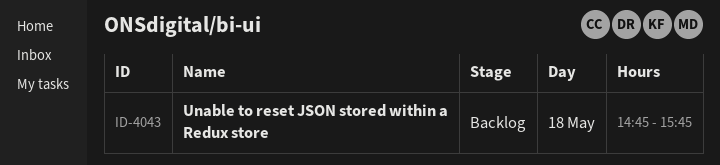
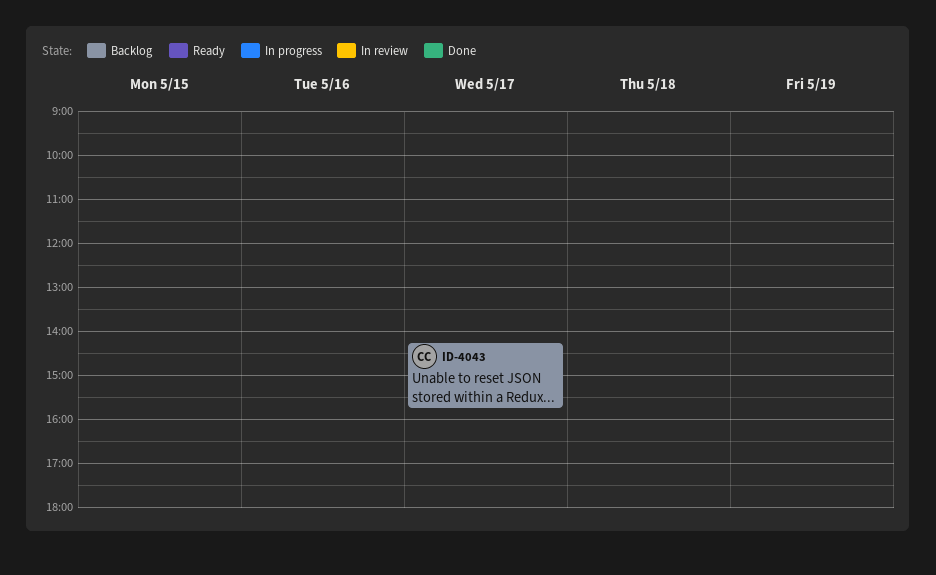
ID-4043, day: May 18 -> May 17
ID-4043, begins: 14:45 -> 14:15

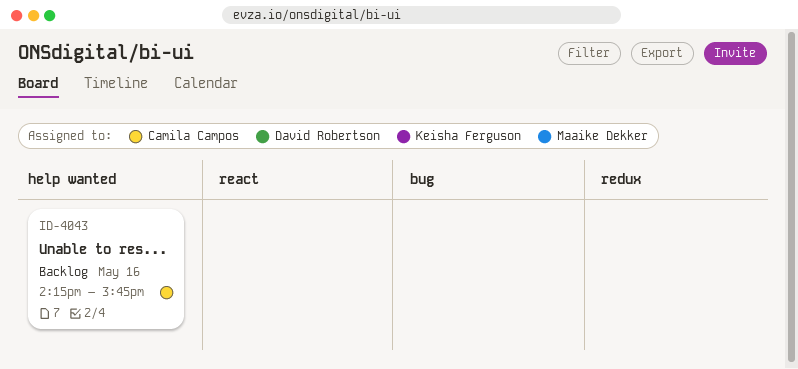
ID-4043, day: May 17 -> May 16

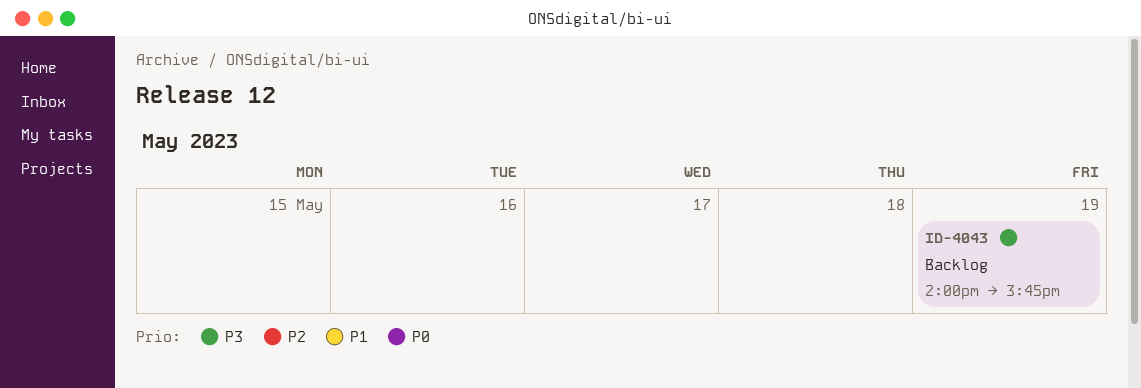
ID-4043, day: May 16 -> May 19
ID-4043, begins: 14:15 -> 14:00

